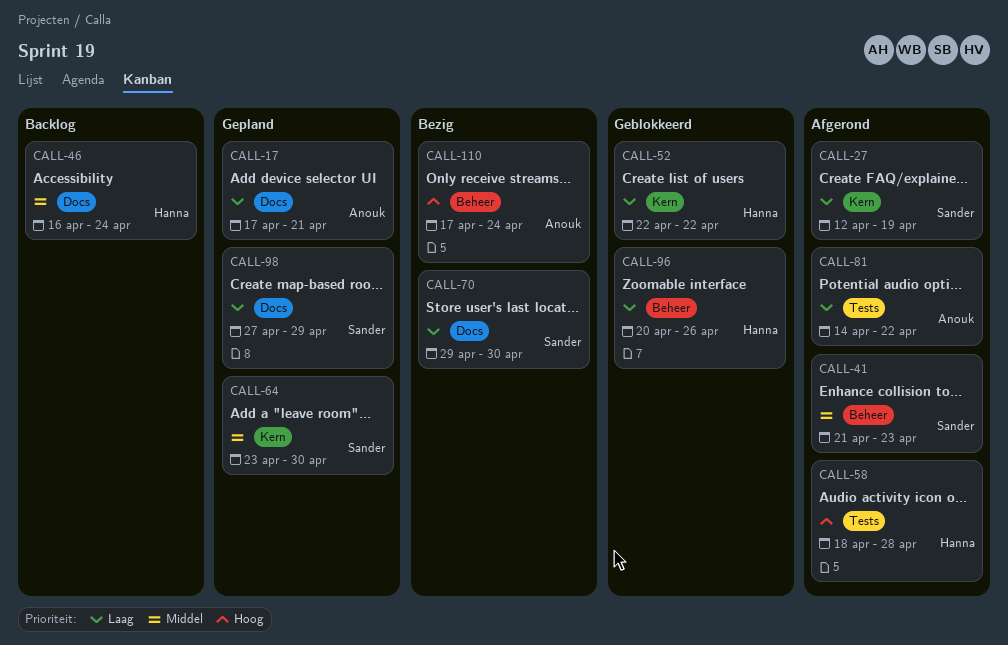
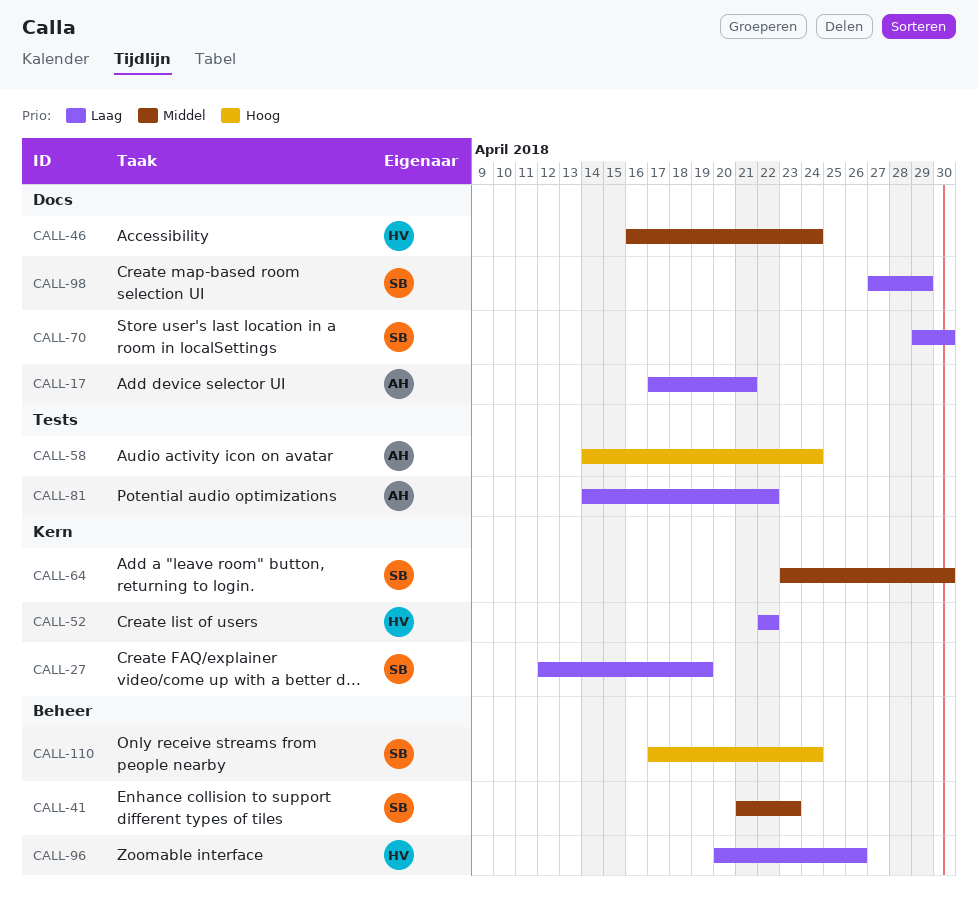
CALL-58, owner: Hanna -> Anouk
CALL-58, start: Apr 18 -> Apr 14
CALL-58, due: Apr 28 -> Apr 24
CALL-110, owner: Anouk -> Sander

